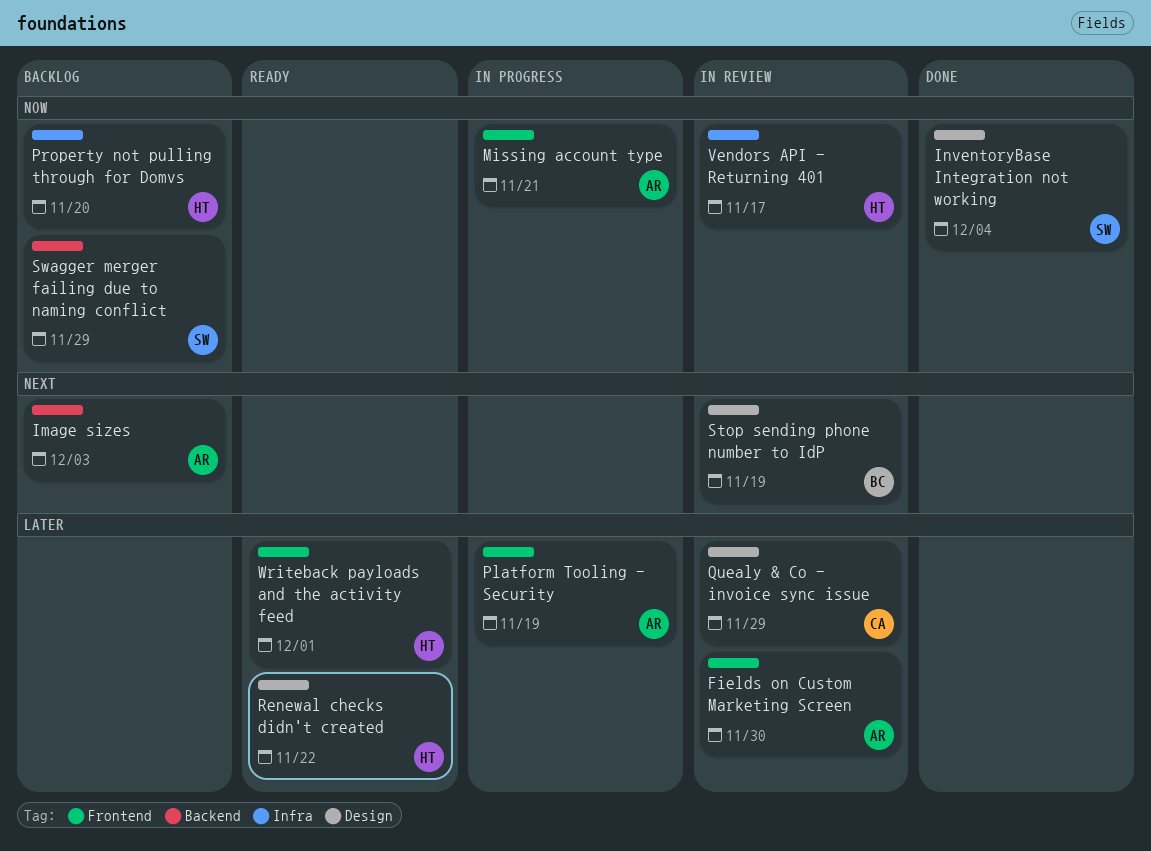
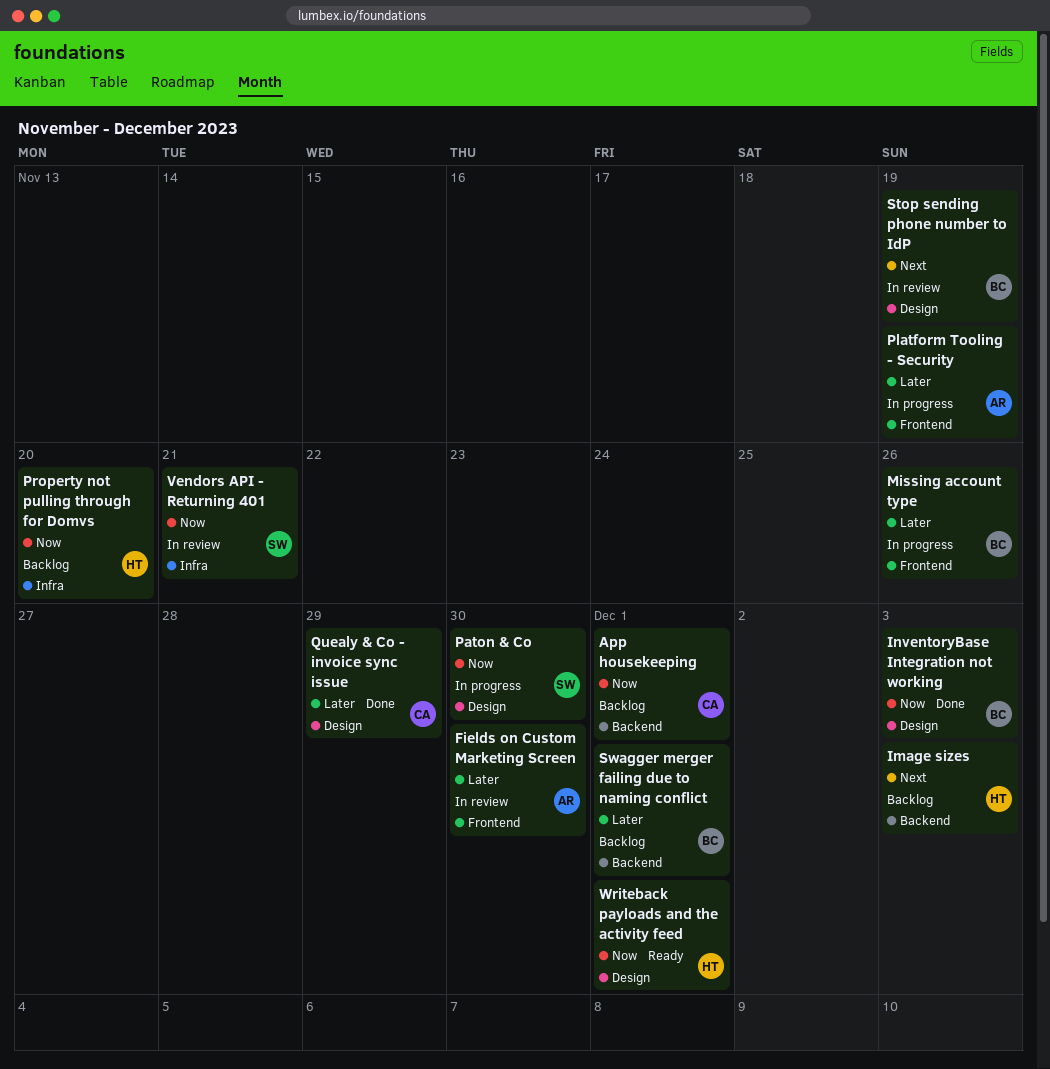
App housekeeping: none -> present
Image sizes, owner: AR -> HT
InventoryBase Integration not working, owner: SW -> BC
InventoryBase Integration not working, due: Dec 4 -> Dec 3
Missing account type, owner: AR -> BC
Missing account type, priority: Now -> Later
Missing account type, due: Nov 21 -> Nov 26
Paton & Co: none -> present
Quealy & Co - invoice sync issue, status: In review -> Done
Renewal checks didn't created: present -> none
Swagger merger failing due to naming conflict, owner: SW -> BC
Swagger merger failing due to naming conflict, priority: Now -> Later
Swagger merger failing due to naming conflict, due: Nov 29 -> Dec 1
Vendors API - Returning 401, owner: HT -> SW
Vendors API - Returning 401, due: Nov 17 -> Nov 21
Writeback payloads and the activity feed, priority: Later -> Now
Writeback payloads and the activity feed, label: Frontend -> Design

